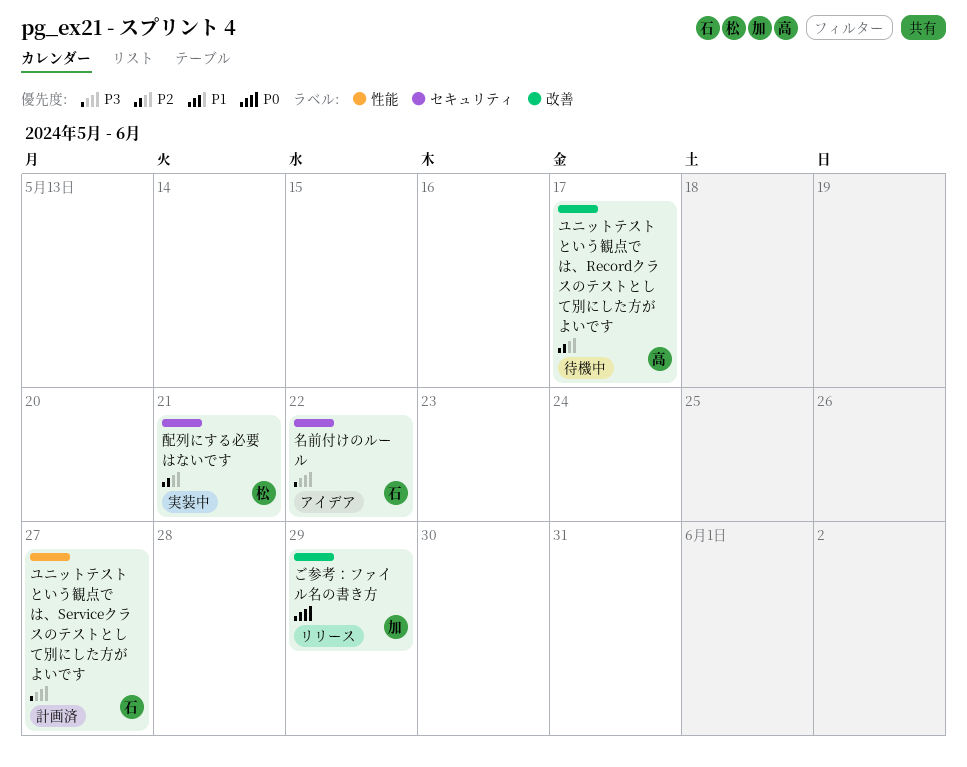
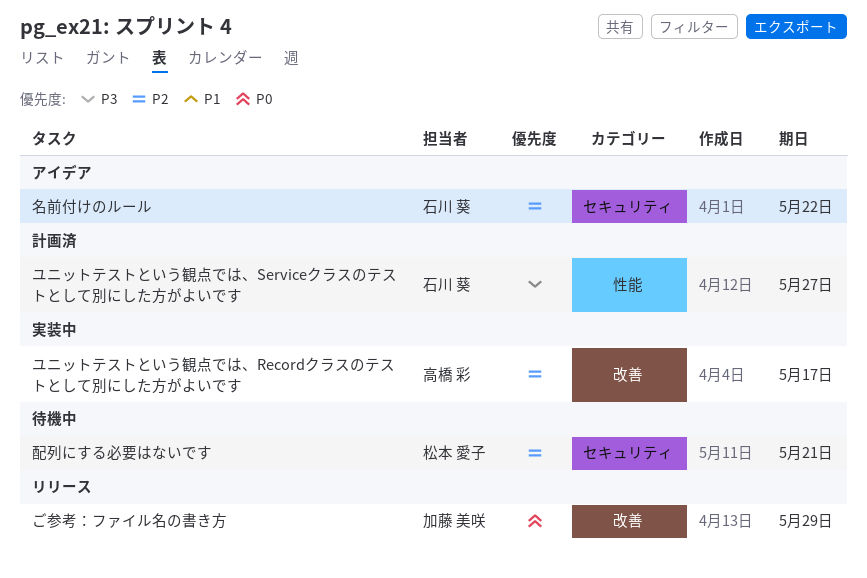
ユニットテストという観点では、Recordクラスのテストとして別にした方がよいです, status: 待機中 -> 実装中
名前付けのルール, priority: P3 -> P2
配列にする必要はないです, status: 実装中 -> 待機中

